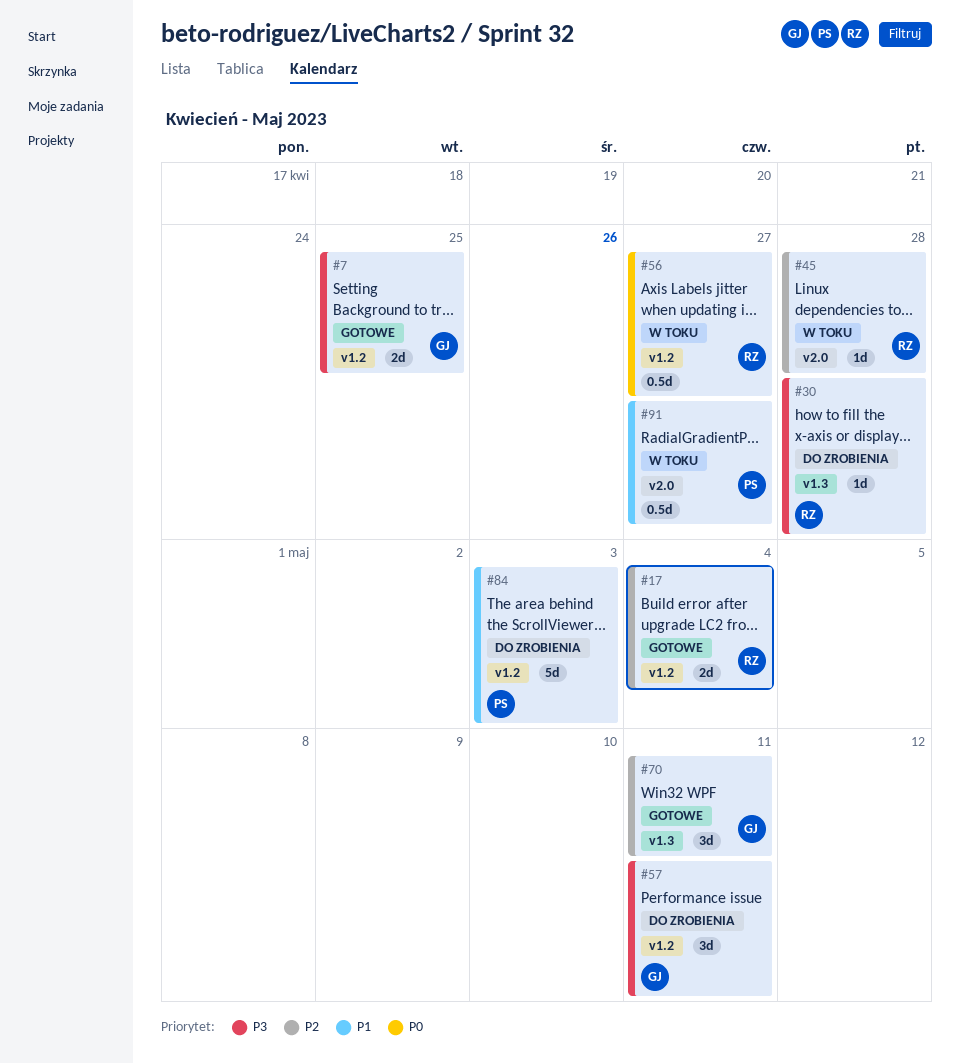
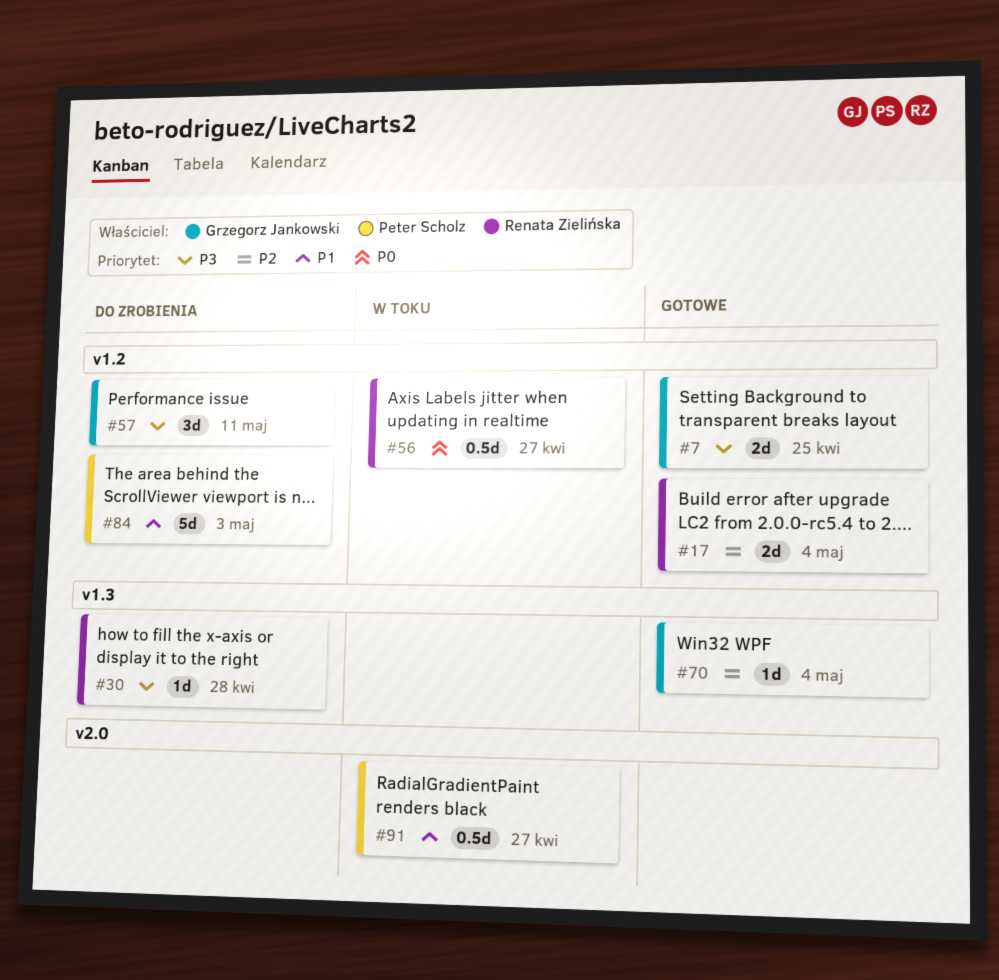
#45: present -> none
#70, estimate: 3d -> 1d
#70, due: May 11 -> May 4

